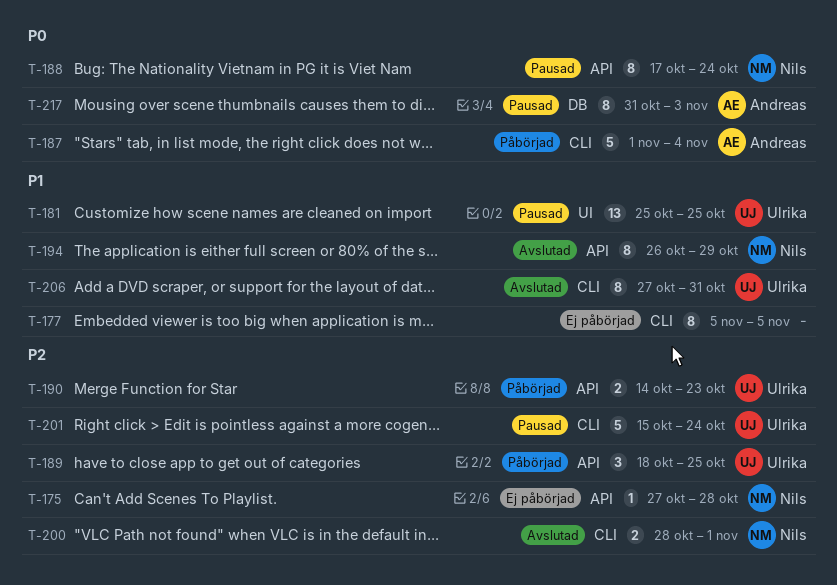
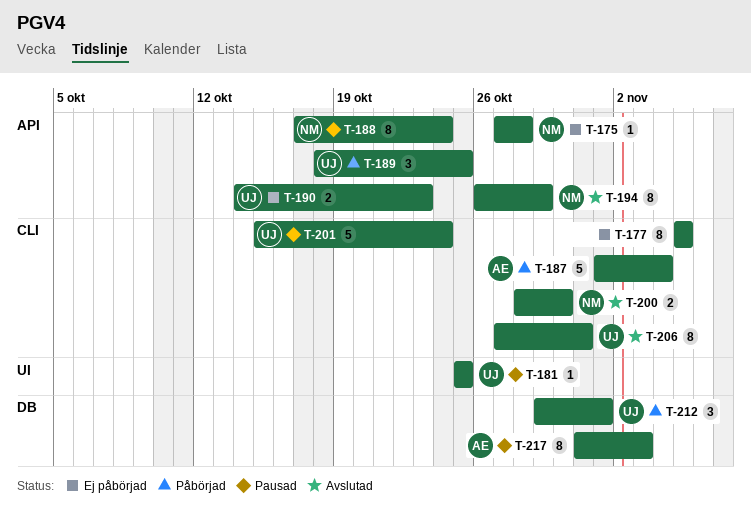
T-181, estimate: 13 -> 1
T-190, status: Påbörjad -> Ej påbörjad
T-200, due: Nov 1 -> Oct 30
T-212: none -> present

